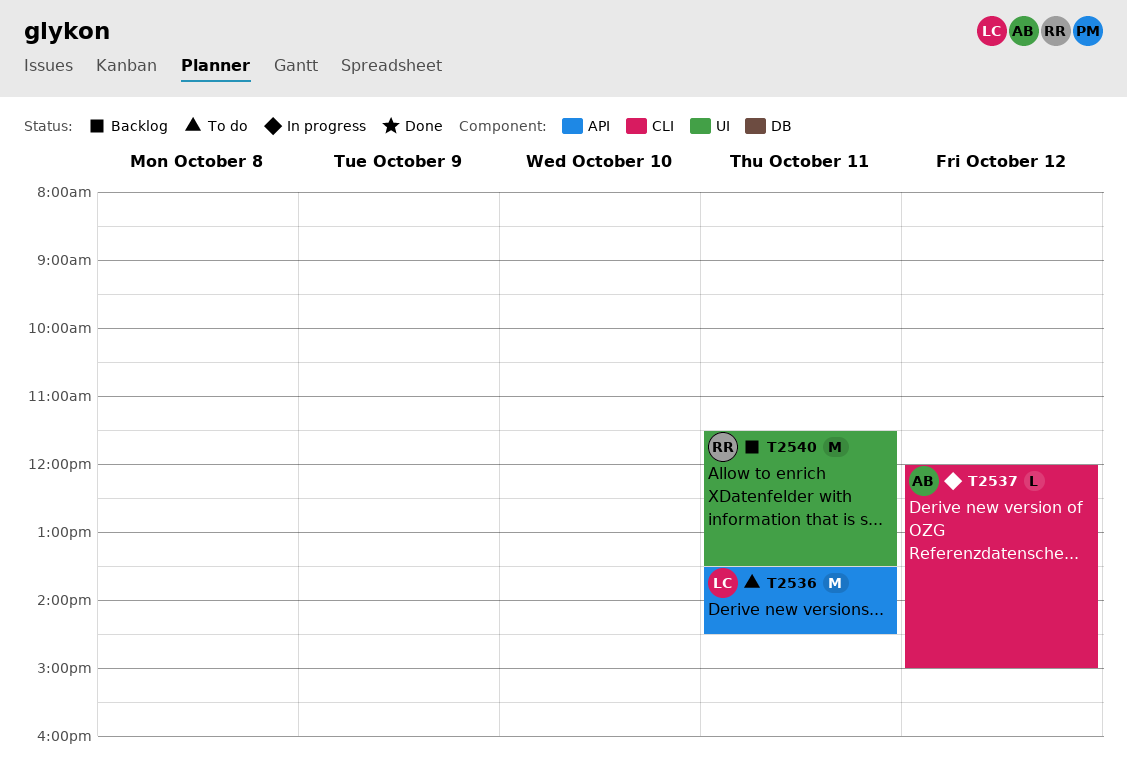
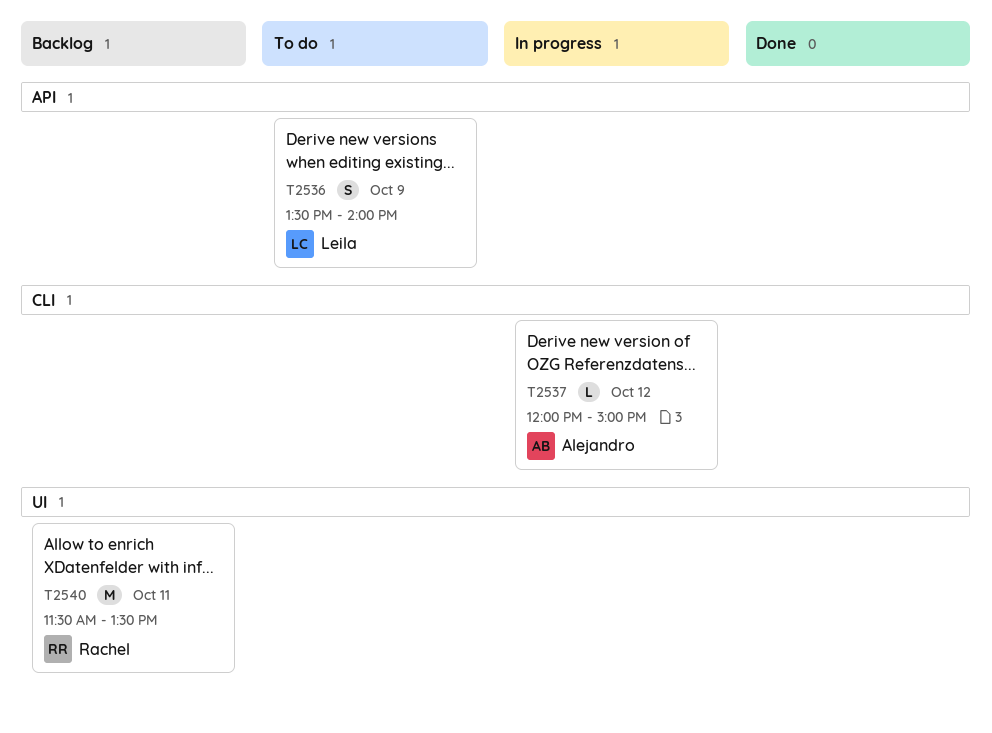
T2536, estimate: M -> S
T2536, day: Oct 11 -> Oct 9
T2536, ends: 14:30 -> 14:00

